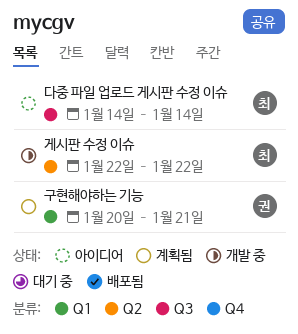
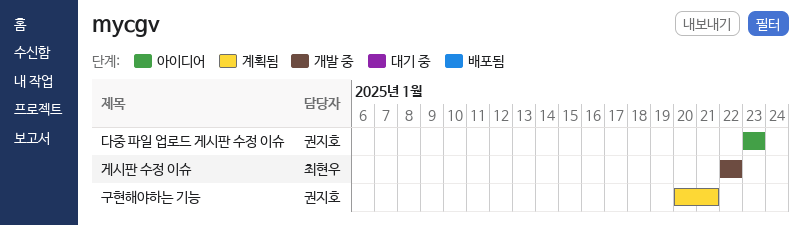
다중 파일 업로드 게시판 수정 이슈, owner: 최현우 -> 권지호
다중 파일 업로드 게시판 수정 이슈, start: Jan 14 -> Jan 23
다중 파일 업로드 게시판 수정 이슈, due: Jan 14 -> Jan 23

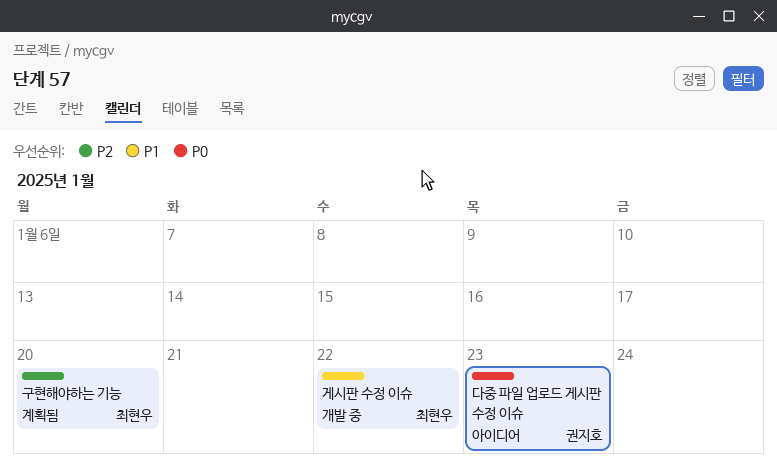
구현해야하는 기능, owner: 권지호 -> 최현우
구현해야하는 기능, due: Jan 21 -> Jan 20

